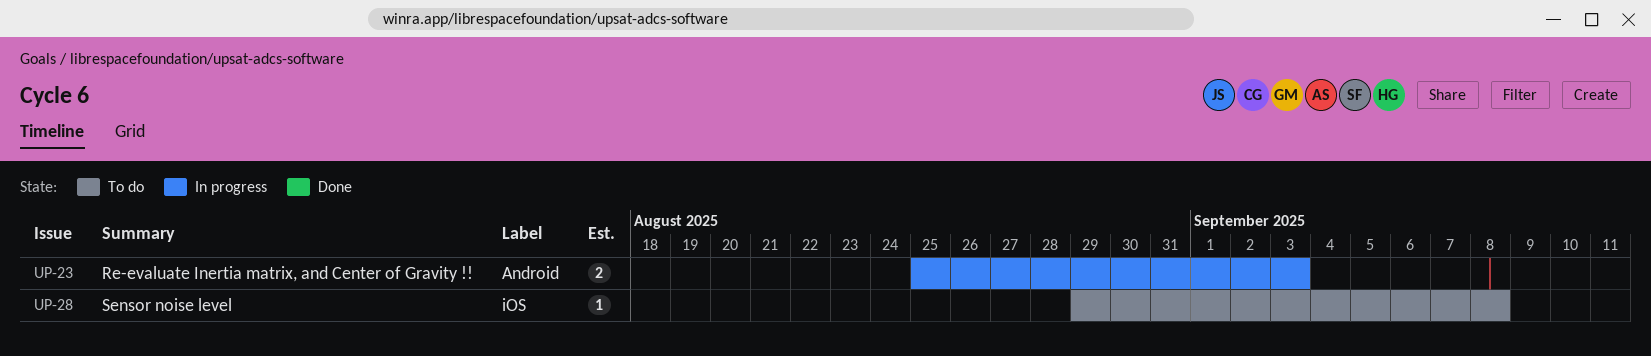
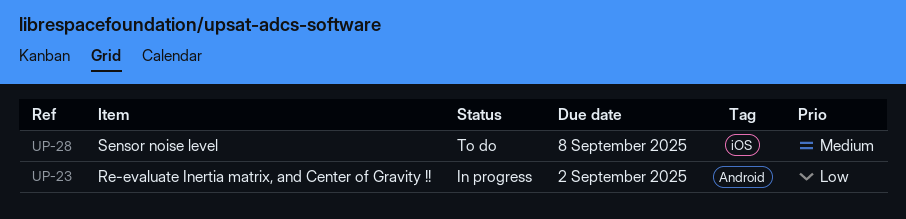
UP-23, due: Sep 3 -> Sep 2

